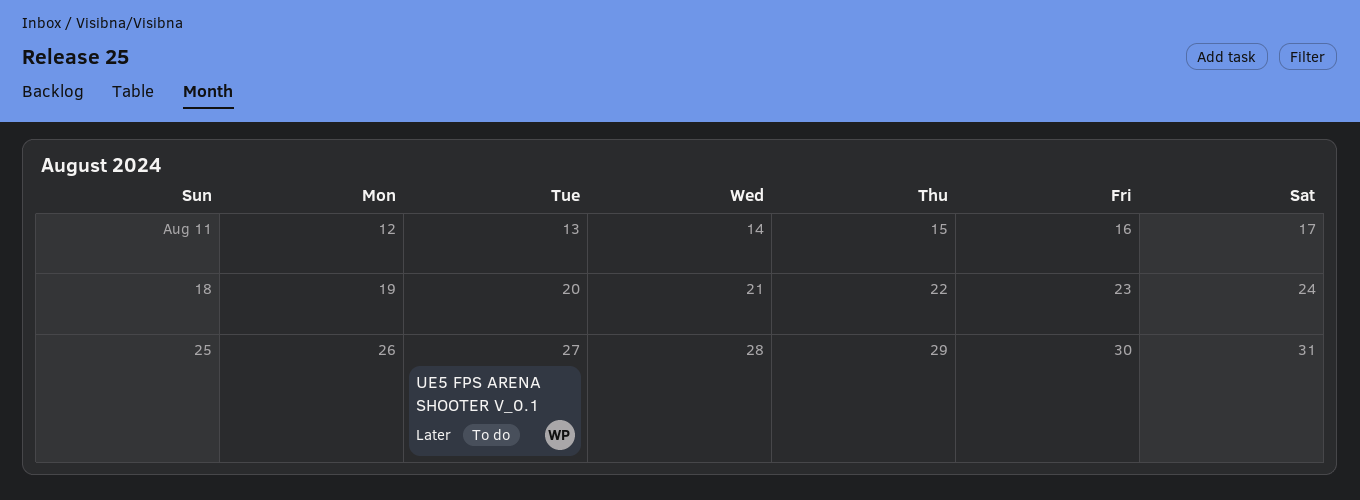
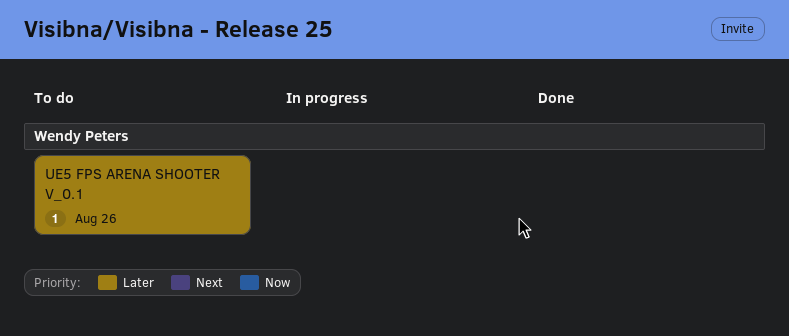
UE5 FPS ARENA SHOOTER V_0.1, due: Aug 27 -> Aug 26

